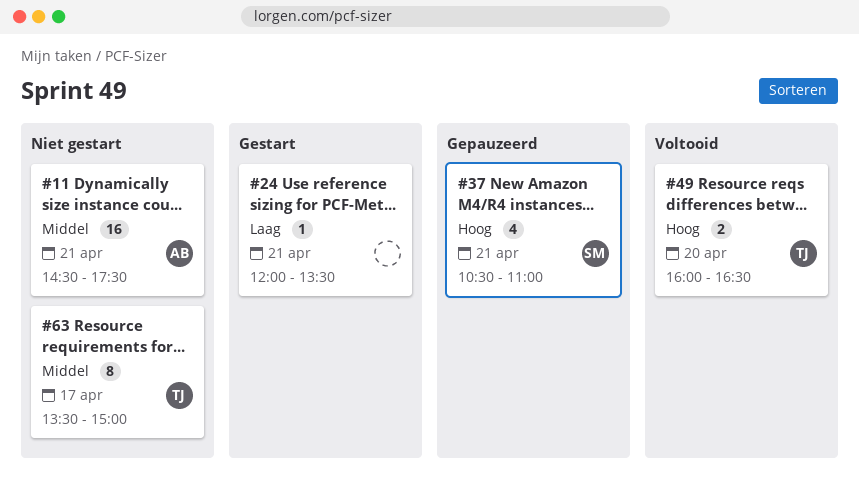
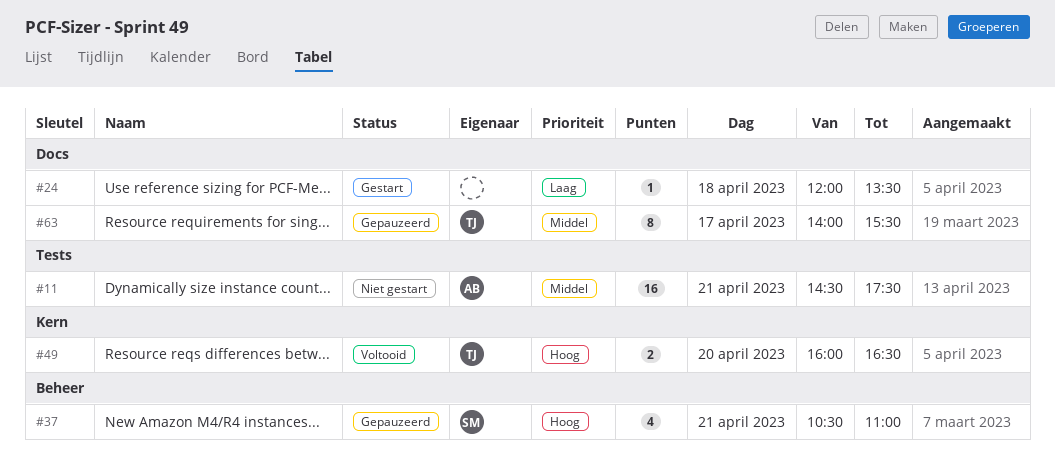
#24, day: Apr 21 -> Apr 18
#63, status: Niet gestart -> Gepauzeerd
#63, begins: 13:30 -> 14:00
#63, ends: 15:00 -> 15:30

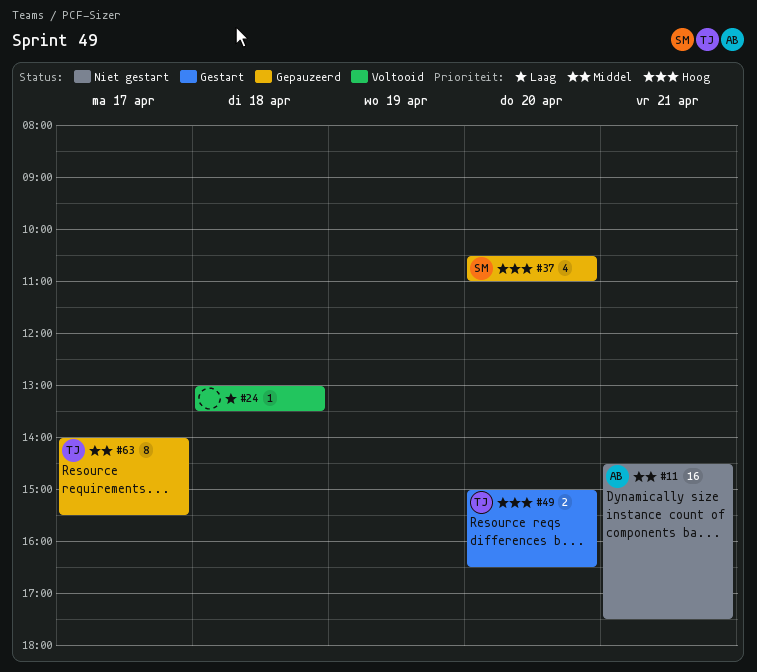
#24, status: Gestart -> Voltooid
#24, begins: 12:00 -> 13:00
#37, day: Apr 21 -> Apr 20
#49, status: Voltooid -> Gestart
#49, begins: 16:00 -> 15:00

